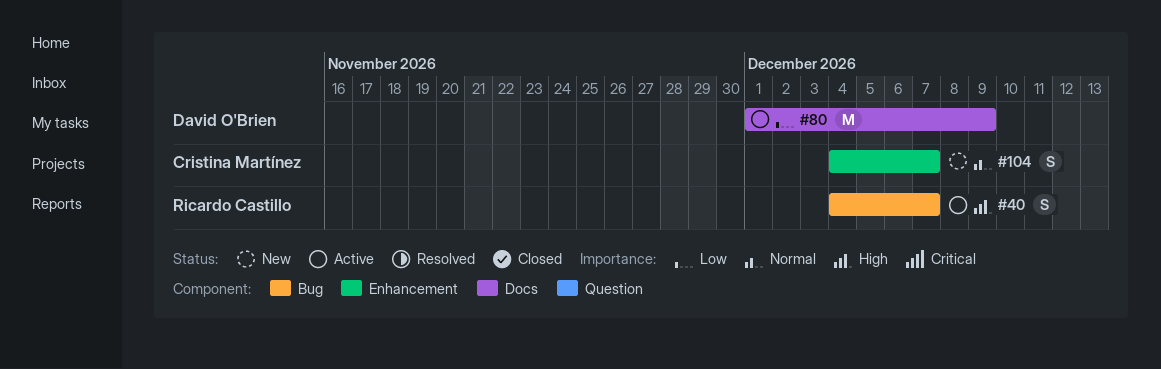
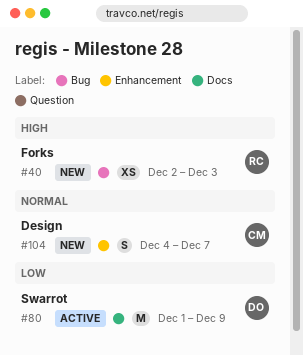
#40, status: Active -> New
#40, estimate: S -> XS
#40, start: Dec 4 -> Dec 2
#40, due: Dec 7 -> Dec 3

